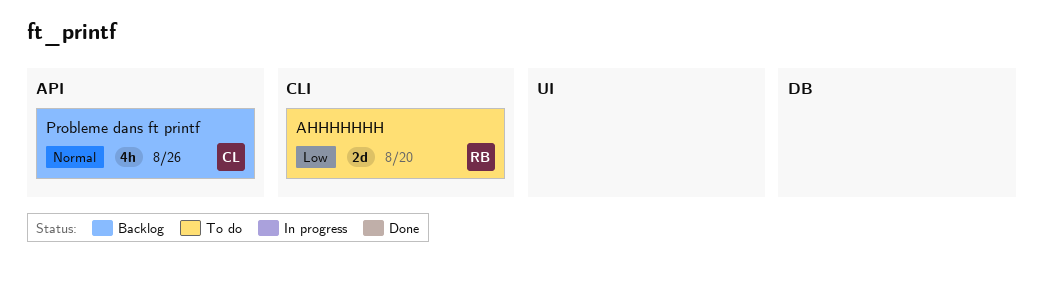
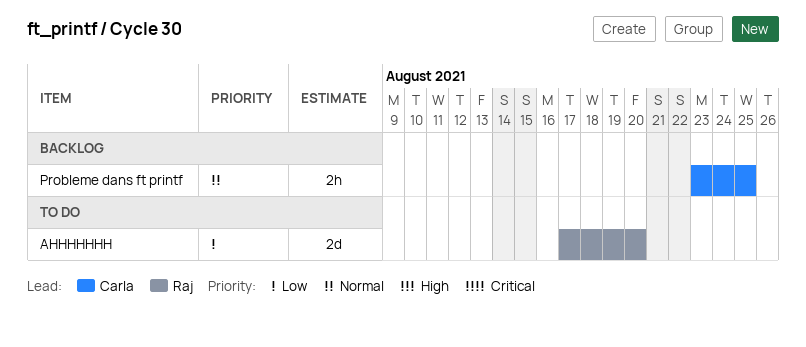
Probleme dans ft printf, estimate: 4h -> 2h
Probleme dans ft printf, due: Aug 26 -> Aug 25

